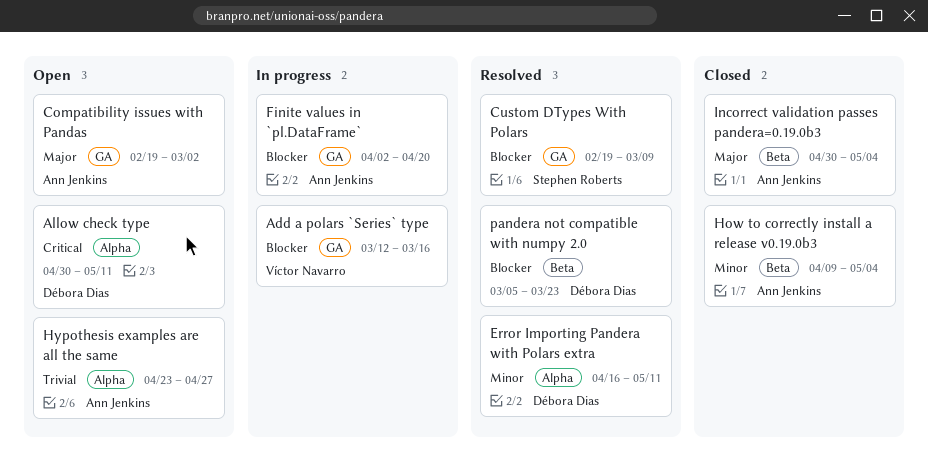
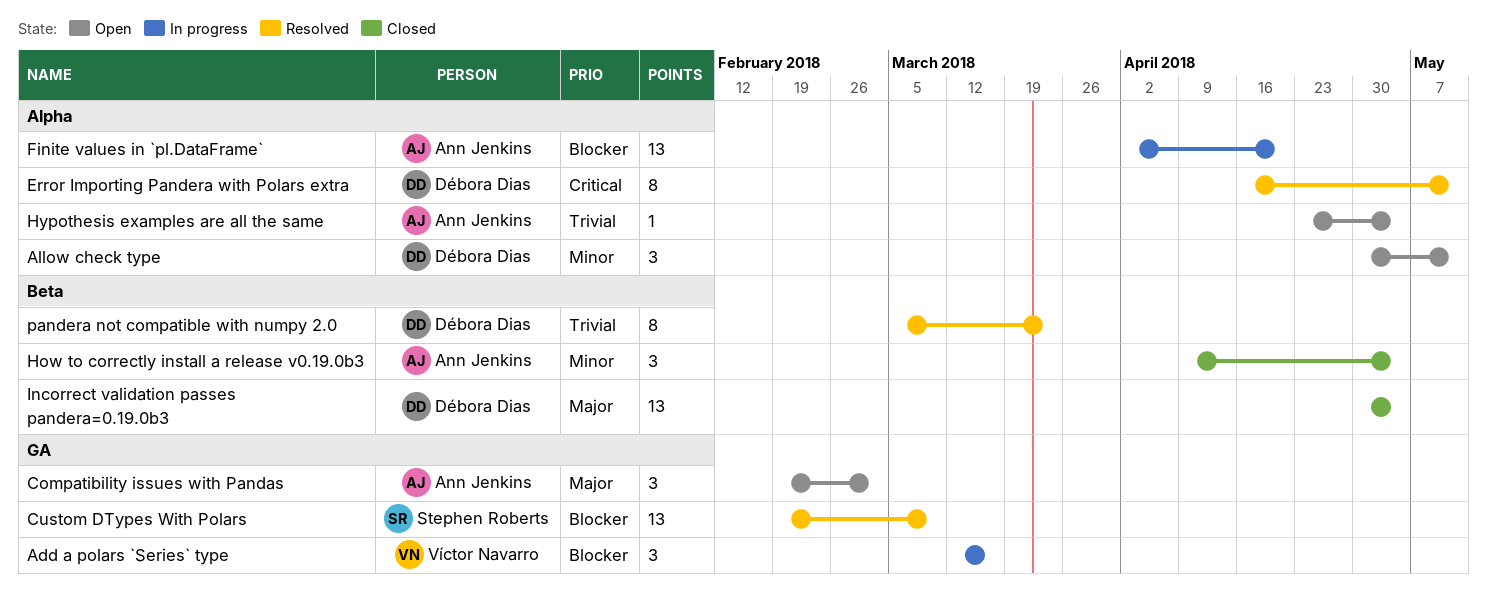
Allow check type, priority: Critical -> Minor
Error Importing Pandera with Polars extra, priority: Minor -> Critical
Finite values in `pl.DataFrame`, label: GA -> Alpha
Hypothesis examples are all the same, due: Apr 27 -> May 4
Incorrect validation passes pandera=0.19.0b3, owner: Ann Jenkins -> Débora Dias
pandera not compatible with numpy 2.0, priority: Blocker -> Trivial

